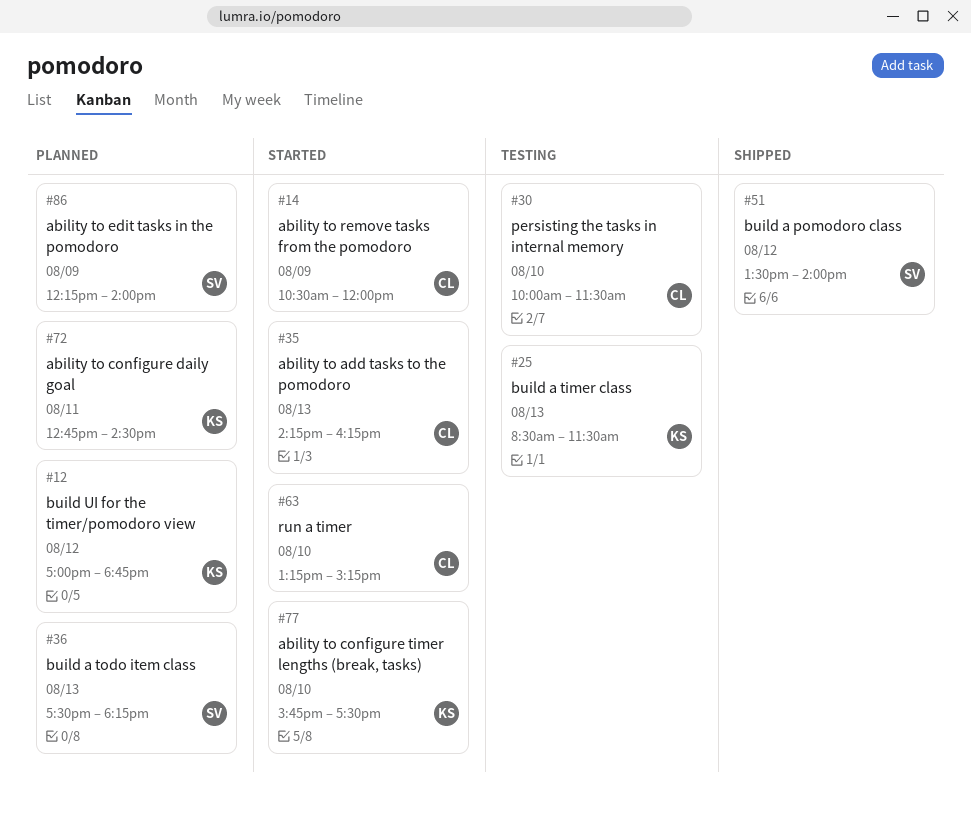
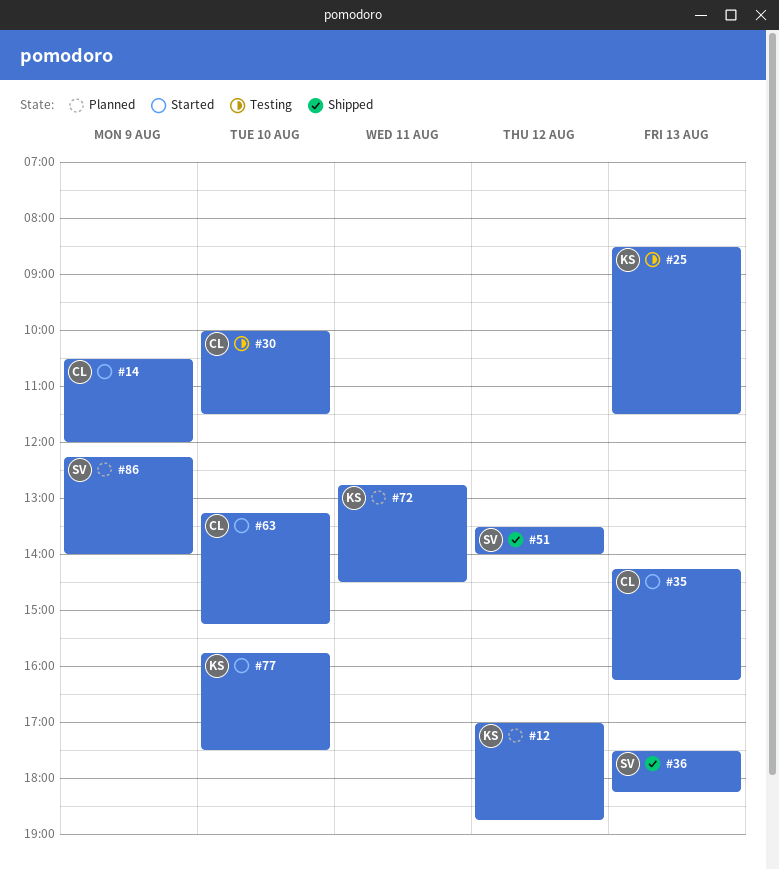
#36, status: Planned -> Shipped

